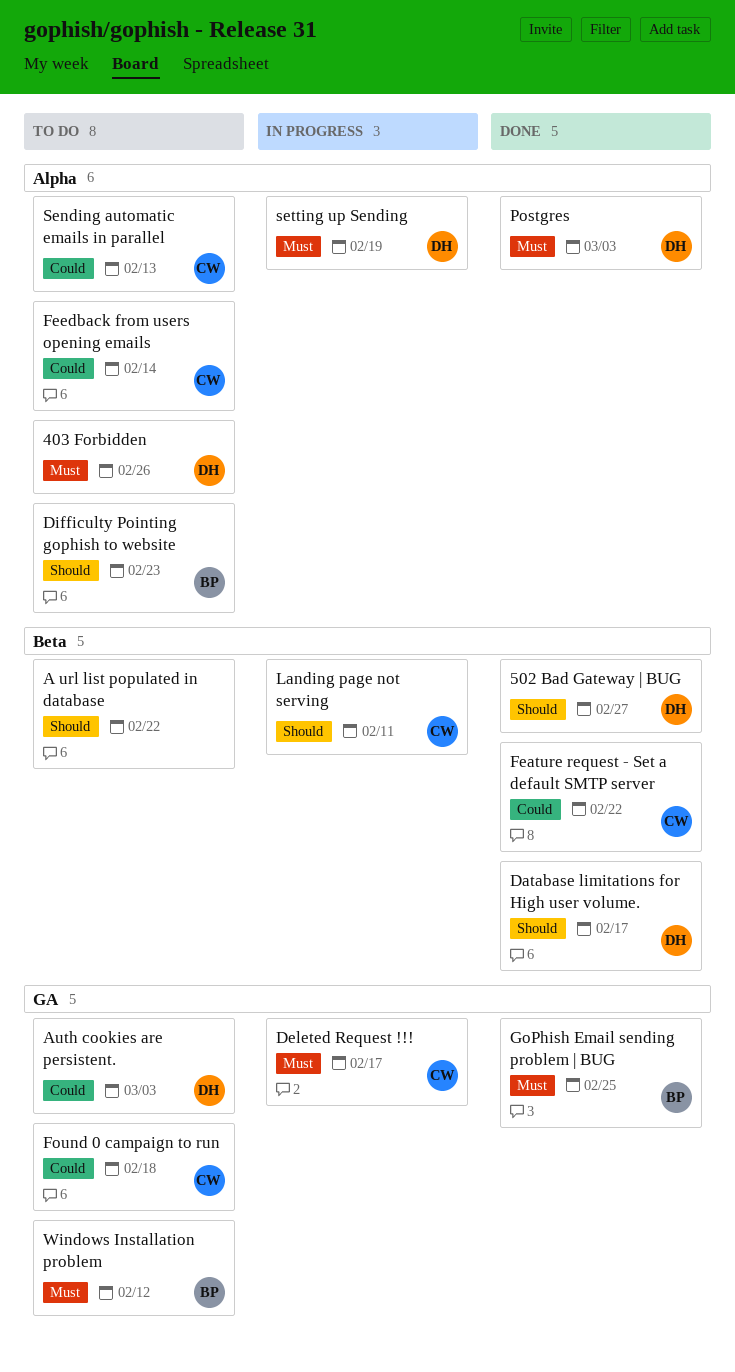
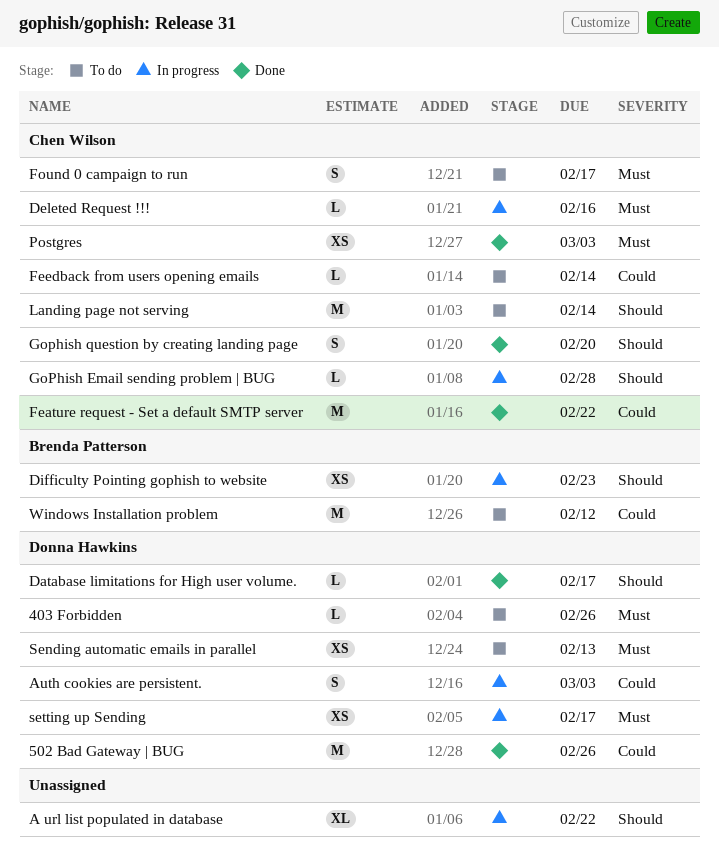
502 Bad Gateway | BUG, priority: Should -> Could
502 Bad Gateway | BUG, due: Feb 27 -> Feb 26
A url list populated in database, status: To do -> In progress
Auth cookies are persistent., status: To do -> In progress
Deleted Request !!!, due: Feb 17 -> Feb 16
Difficulty Pointing gophish to website, status: To do -> In progress
Found 0 campaign to run, priority: Could -> Must
Found 0 campaign to run, due: Feb 18 -> Feb 17
GoPhish Email sending problem | BUG, status: Done -> In progress
GoPhish Email sending problem | BUG, owner: Brenda Patterson -> Chen Wilson
GoPhish Email sending problem | BUG, priority: Must -> Should
GoPhish Email sending problem | BUG, due: Feb 25 -> Feb 28
Gophish question by creating landing page: none -> present
Landing page not serving, status: In progress -> To do
Landing page not serving, due: Feb 11 -> Feb 14
Postgres, owner: Donna Hawkins -> Chen Wilson
Sending automatic emails in parallel, owner: Chen Wilson -> Donna Hawkins
Sending automatic emails in parallel, priority: Could -> Must
setting up Sending, due: Feb 19 -> Feb 17
Windows Installation problem, priority: Must -> Could

